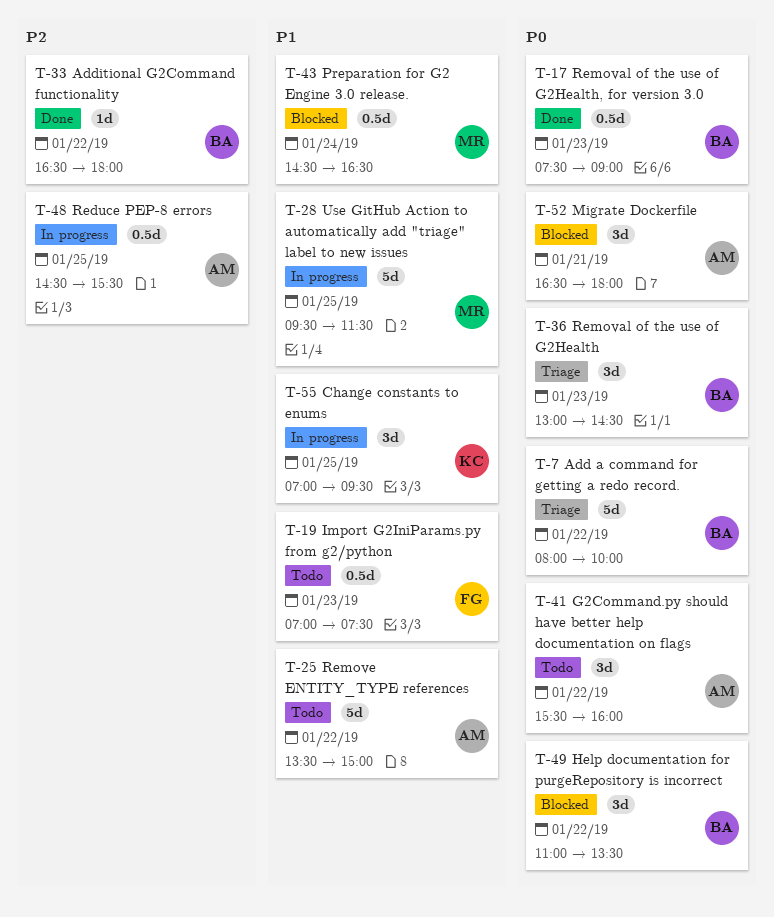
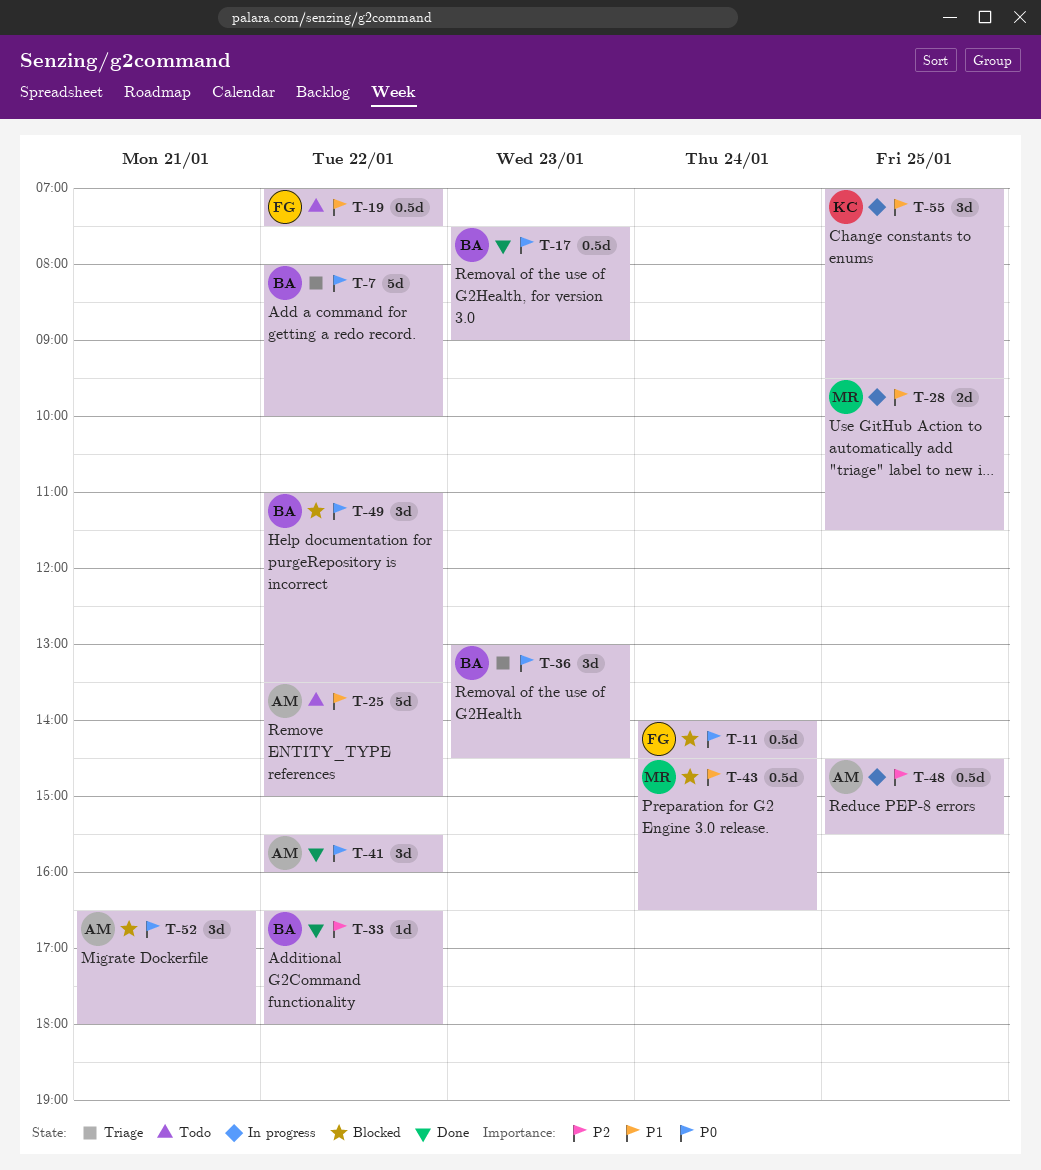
T-11: none -> present
T-19, day: Jan 23 -> Jan 22
T-28, estimate: 5d -> 2d
T-41, status: Todo -> Done

